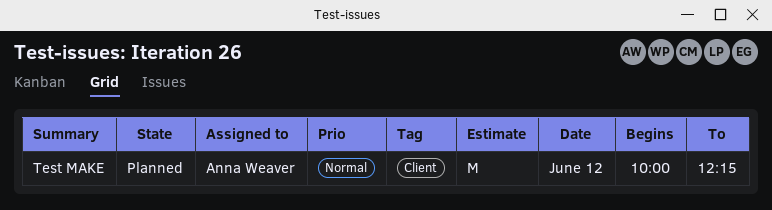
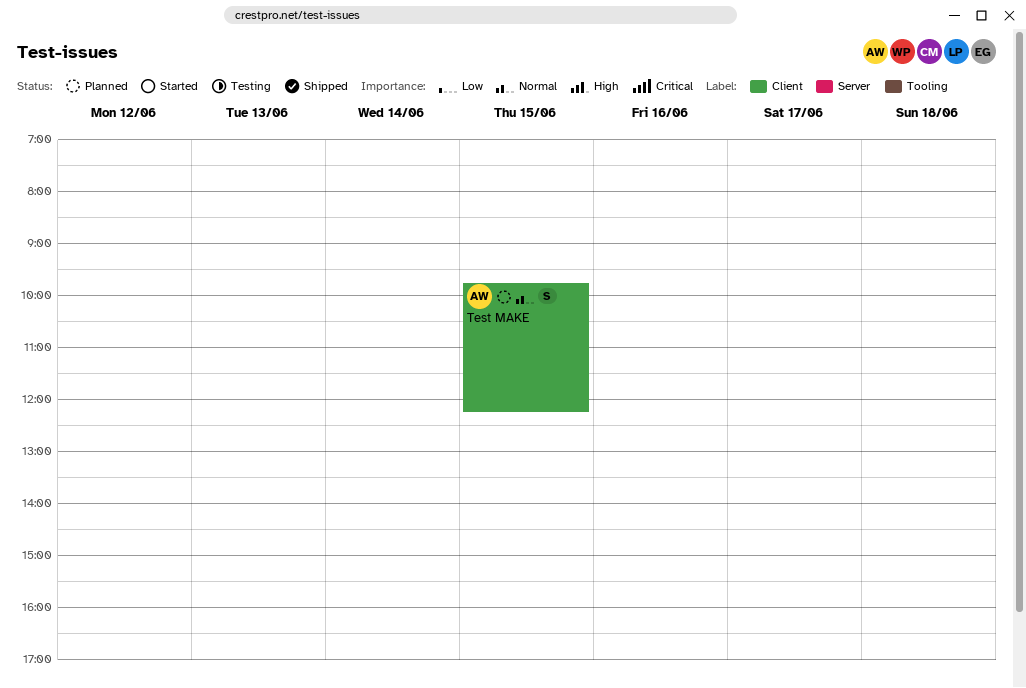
Test MAKE, estimate: M -> S
Test MAKE, day: Jun 12 -> Jun 15
Test MAKE, begins: 10:00 -> 09:45

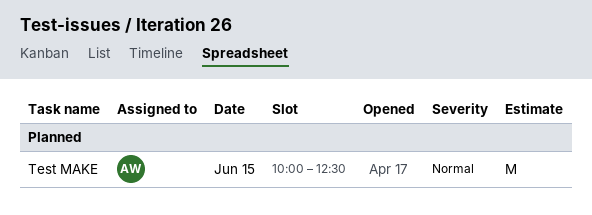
Test MAKE, estimate: S -> M
Test MAKE, begins: 09:45 -> 10:00
Test MAKE, ends: 12:15 -> 12:30

